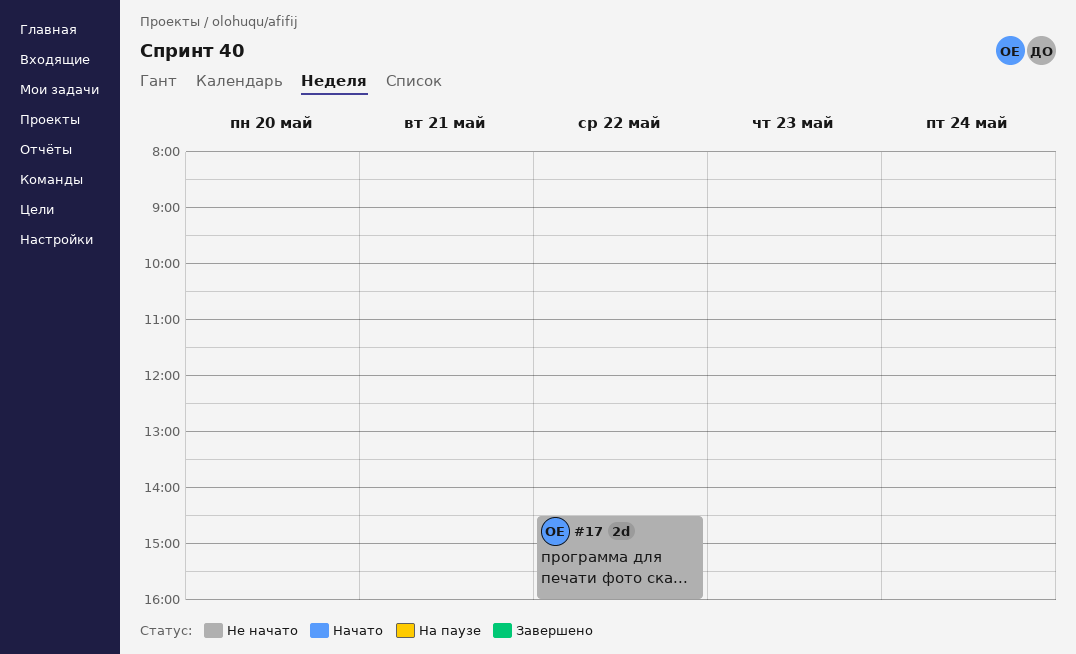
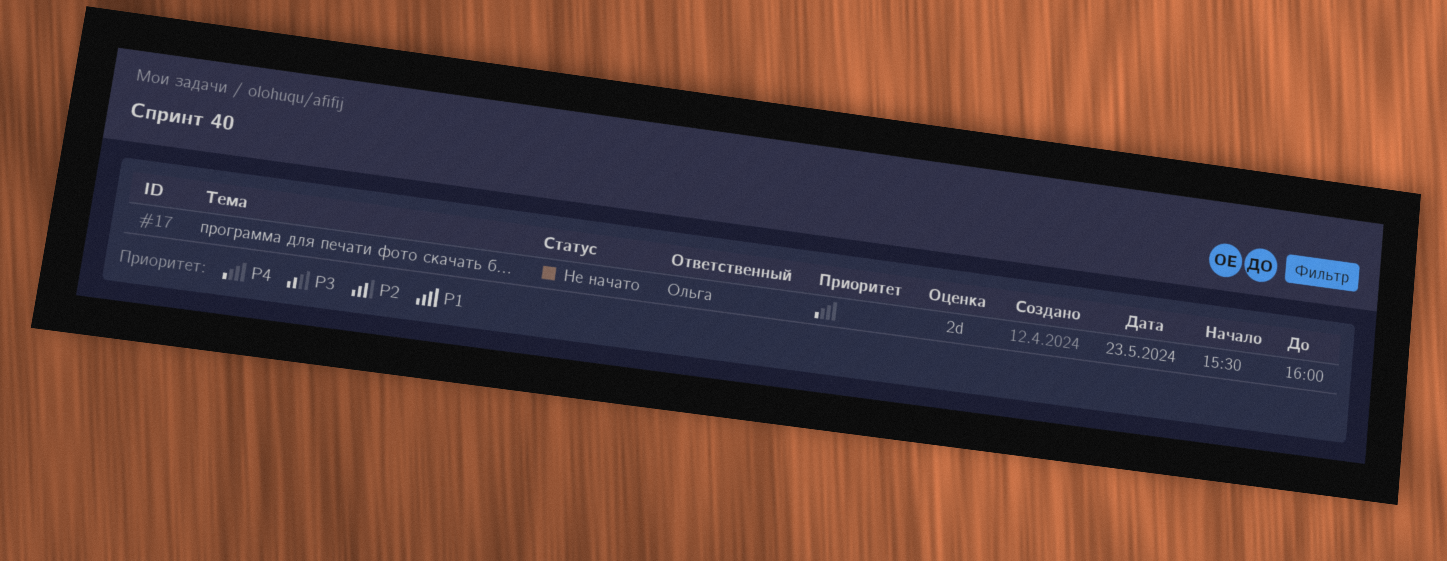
#17, day: May 22 -> May 23
#17, begins: 14:30 -> 15:30

